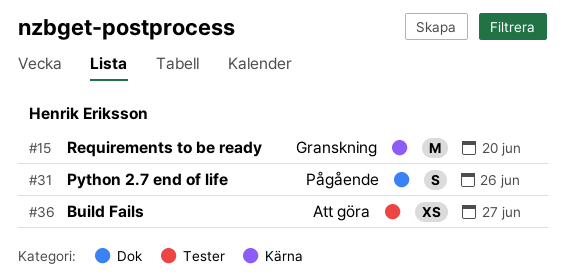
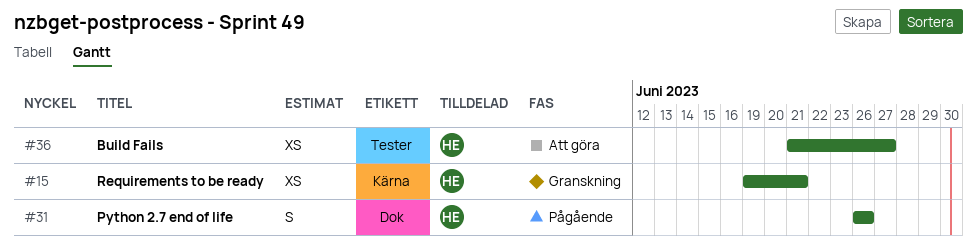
#15, estimate: M -> XS
#15, due: Jun 20 -> Jun 21

